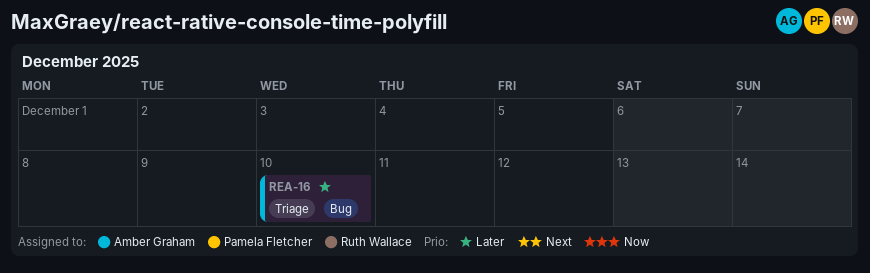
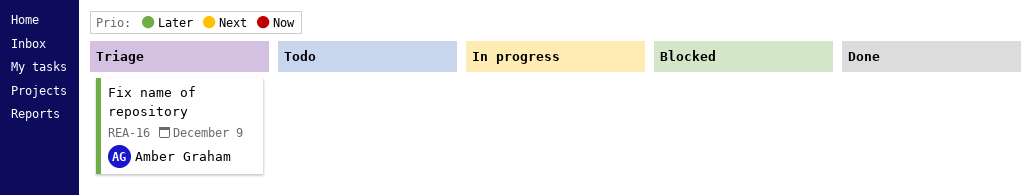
REA-16, due: Dec 10 -> Dec 9

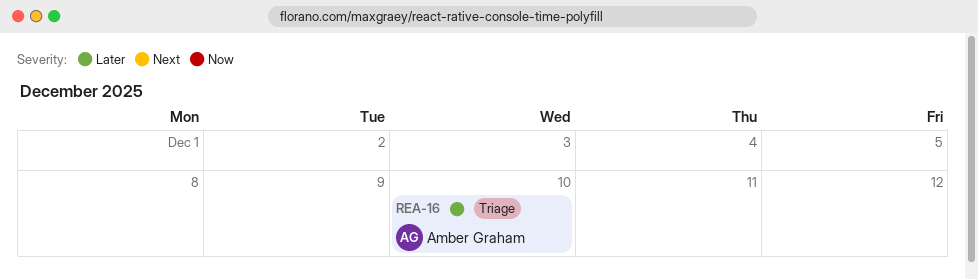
REA-16, due: Dec 9 -> Dec 10

